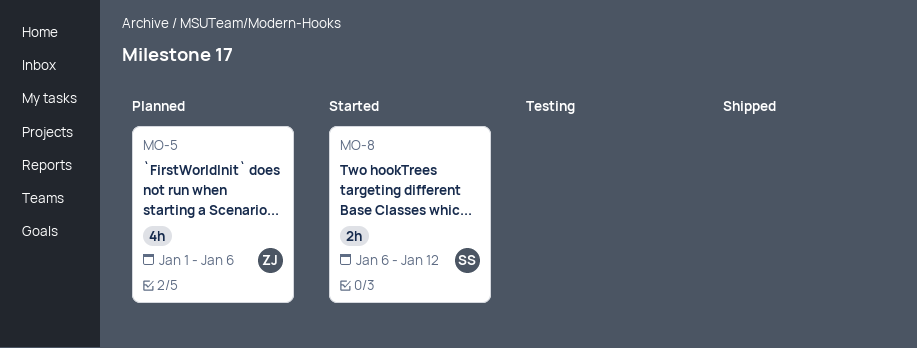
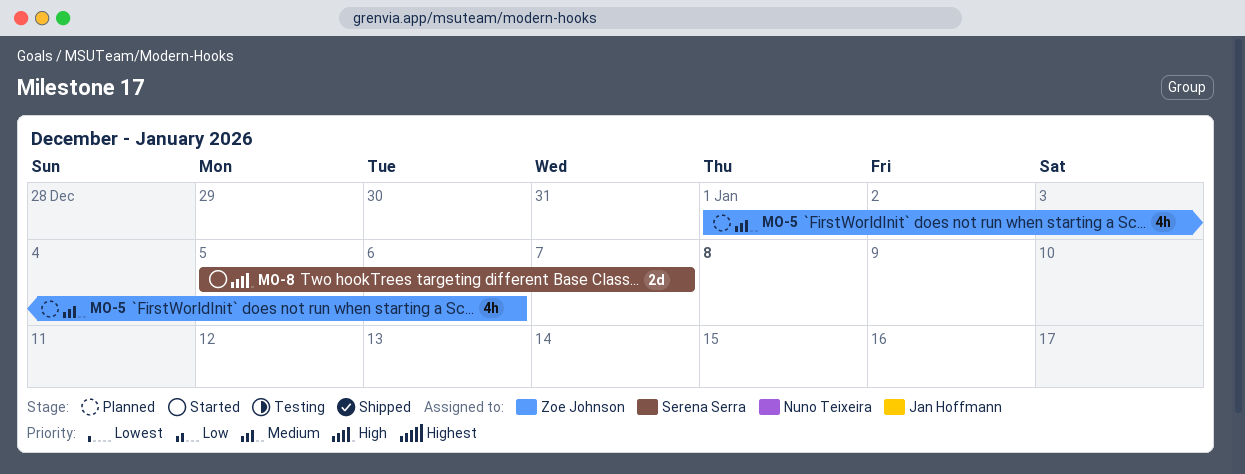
MO-8, estimate: 2h -> 2d
MO-8, start: Jan 6 -> Jan 5
MO-8, due: Jan 12 -> Jan 7

